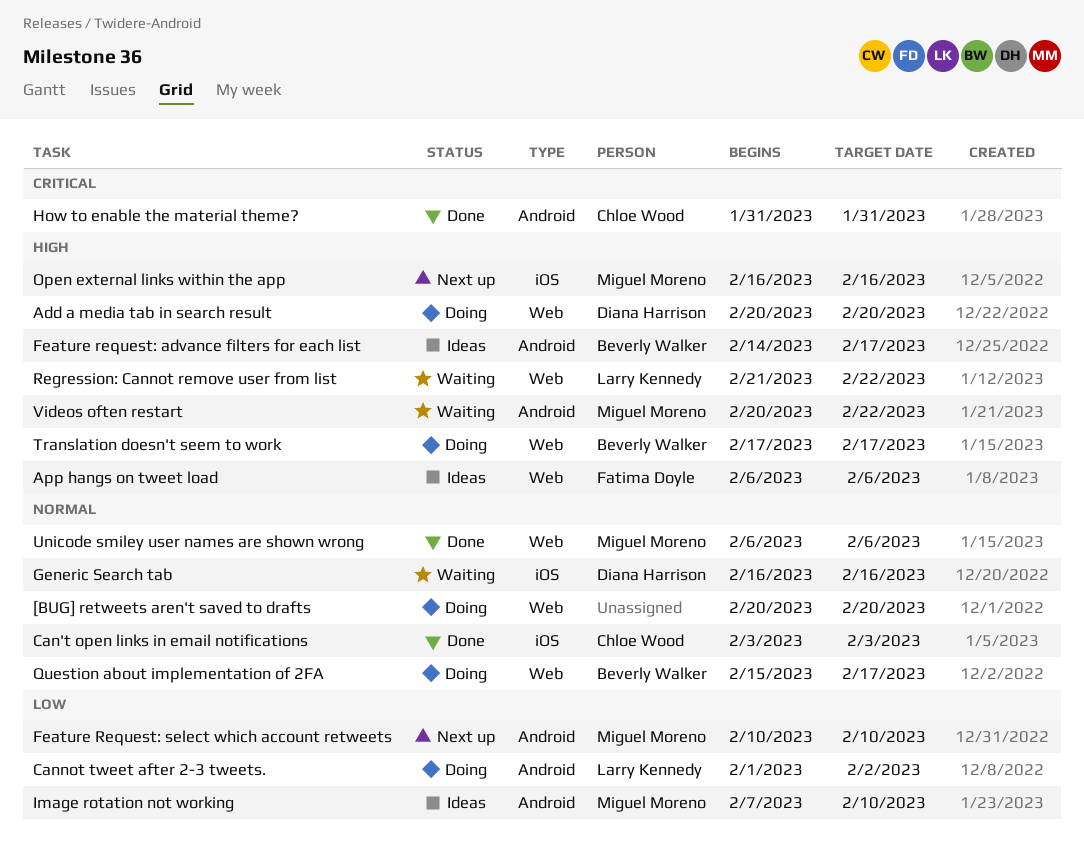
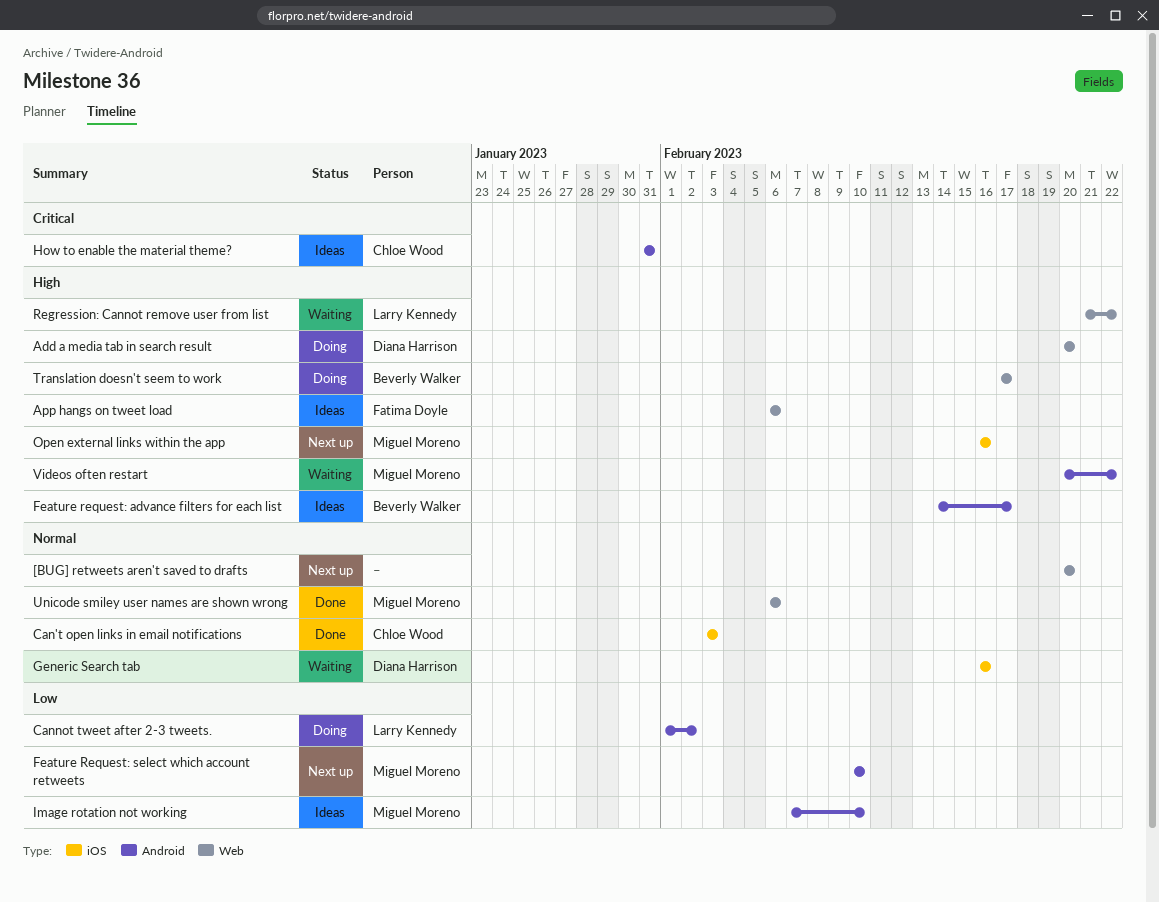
[BUG] retweets aren't saved to drafts, status: Doing -> Next up
How to enable the material theme?, status: Done -> Ideas
Question about implementation of 2FA: present -> none

